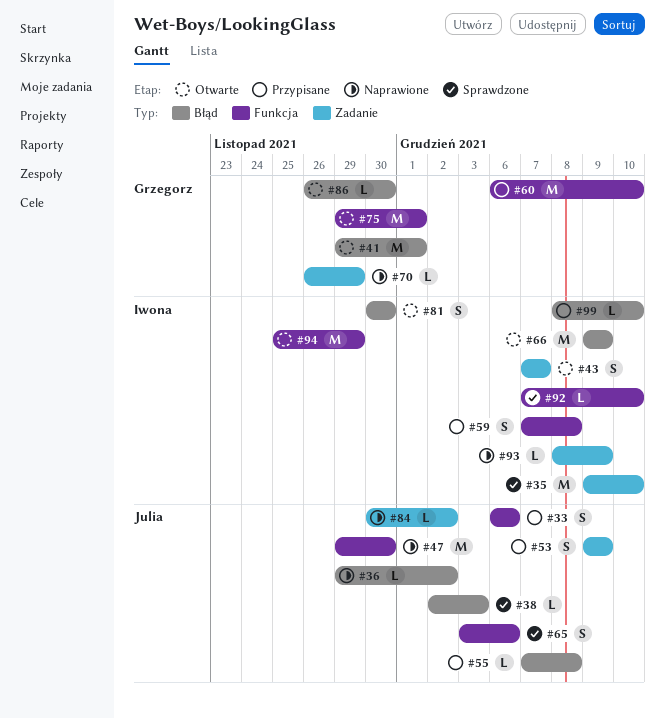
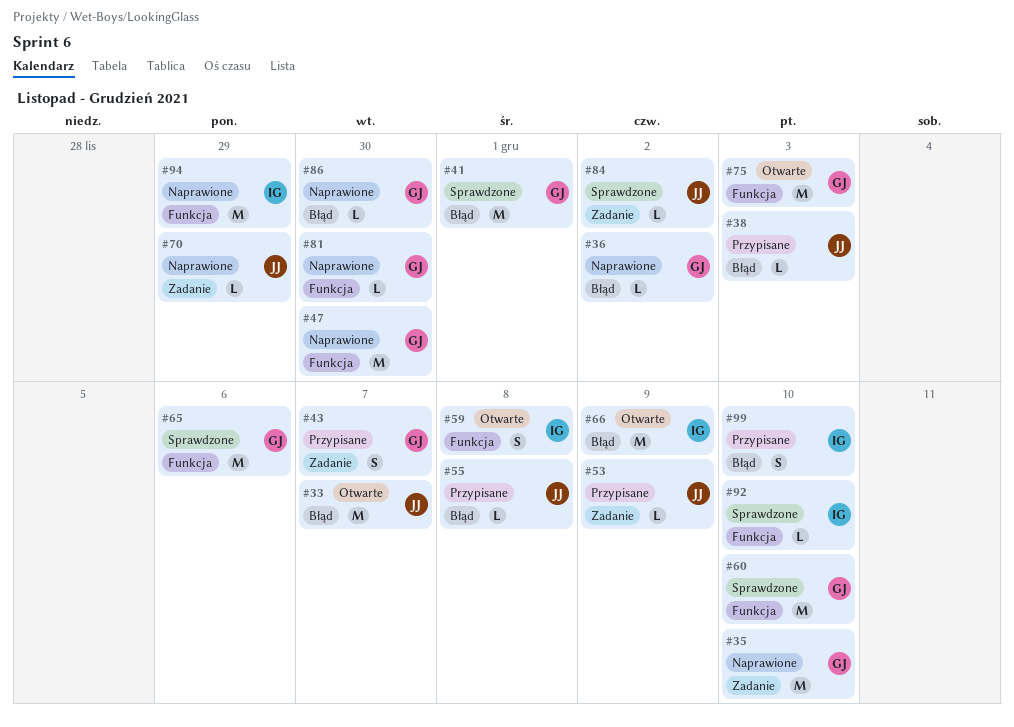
#33, status: Przypisane -> Otwarte
#33, label: Funkcja -> Błąd
#33, estimate: S -> M
#33, due: Dec 6 -> Dec 7
#35, status: Sprawdzone -> Naprawione
#35, owner: Iwona -> Grzegorz
#36, owner: Julia -> Grzegorz
#38, status: Sprawdzone -> Przypisane
#41, status: Otwarte -> Sprawdzone
#43, status: Otwarte -> Przypisane
#43, owner: Iwona -> Grzegorz
#47, owner: Julia -> Grzegorz
#53, estimate: S -> L
#59, status: Przypisane -> Otwarte
#60, status: Przypisane -> Sprawdzone
#65, owner: Julia -> Grzegorz
#65, estimate: S -> M
#70, owner: Grzegorz -> Julia
#75, due: Dec 1 -> Dec 3
#81, status: Otwarte -> Naprawione
#81, owner: Iwona -> Grzegorz
#81, label: Błąd -> Funkcja
#81, estimate: S -> L
#84, status: Naprawione -> Sprawdzone
#86, status: Otwarte -> Naprawione
#93: present -> none
#94, status: Otwarte -> Naprawione
#99, estimate: L -> S

